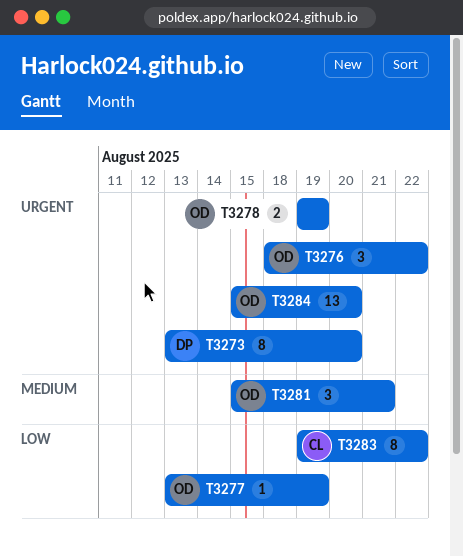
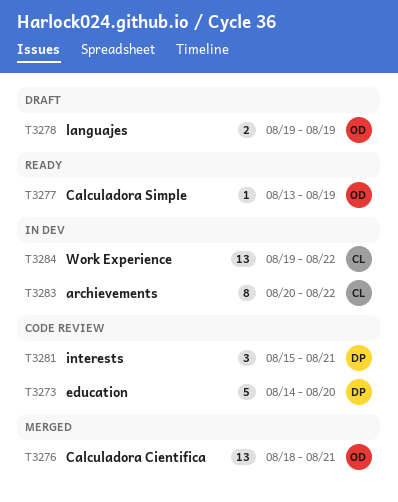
T3273, estimate: 8 -> 5
T3273, start: Aug 13 -> Aug 14
T3276, estimate: 3 -> 13
T3276, due: Aug 22 -> Aug 21
T3281, owner: OD -> DP
T3283, start: Aug 19 -> Aug 20
T3284, owner: OD -> CL
T3284, start: Aug 15 -> Aug 19
T3284, due: Aug 20 -> Aug 22

